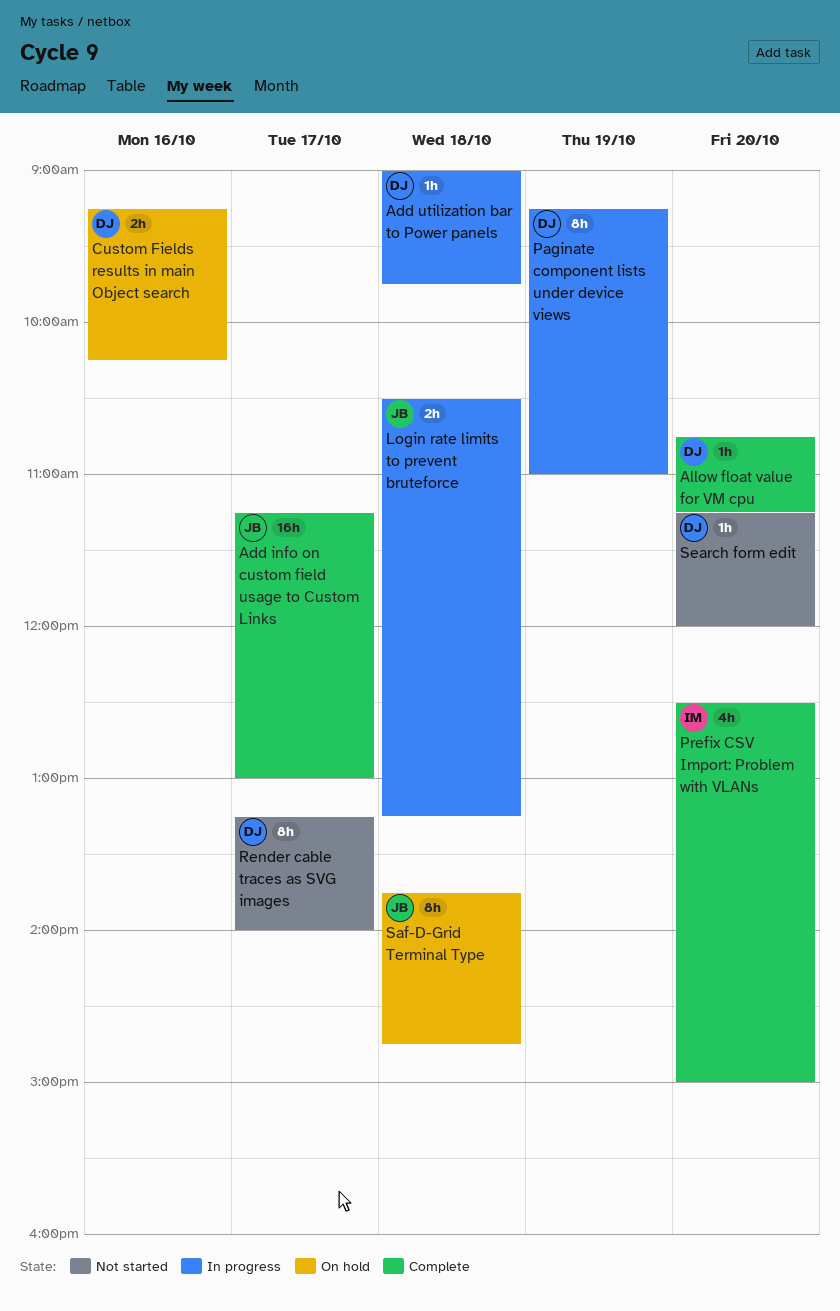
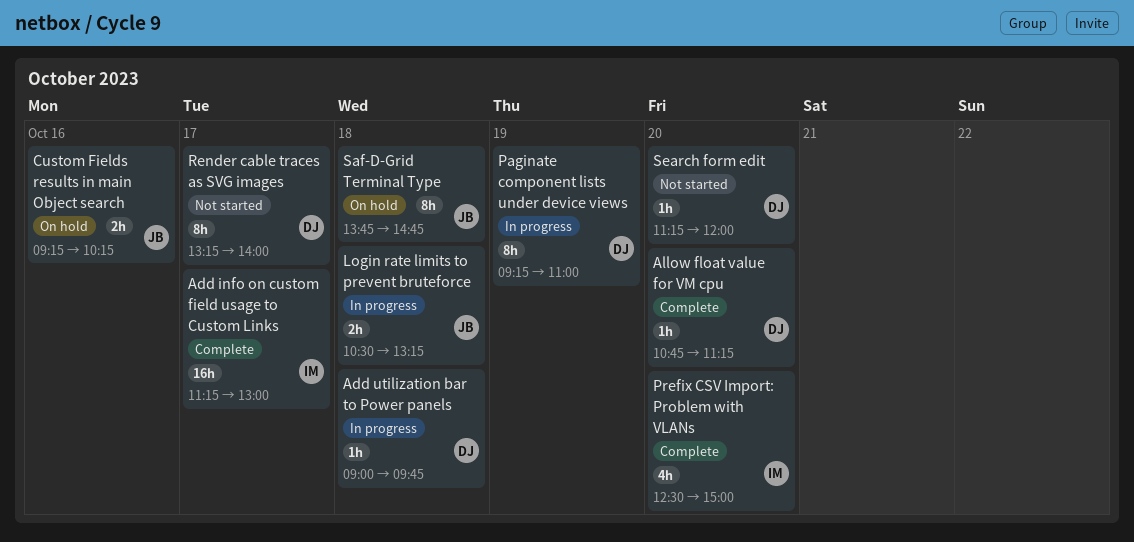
Add info on custom field usage to Custom Links, owner: JB -> IM
Custom Fields results in main Object search, owner: DJ -> JB

